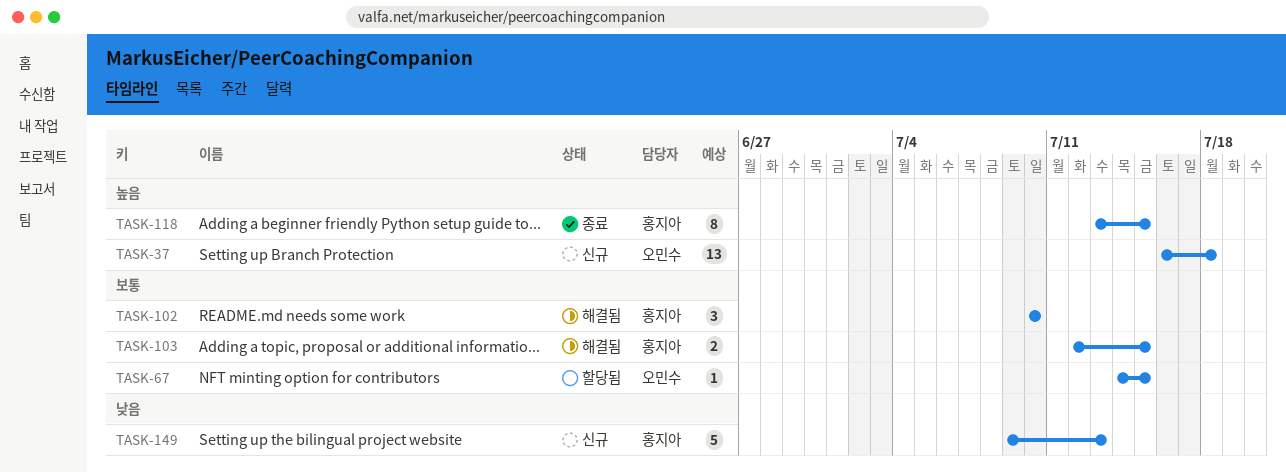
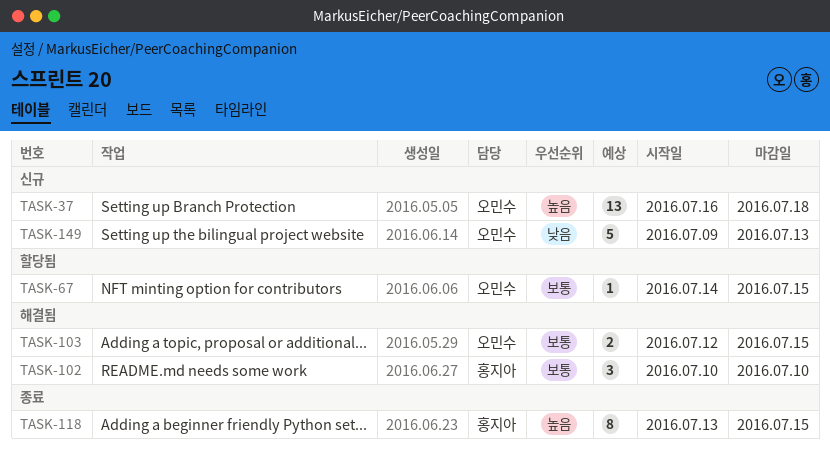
TASK-103, owner: 홍지아 -> 오민수
TASK-149, owner: 홍지아 -> 오민수

